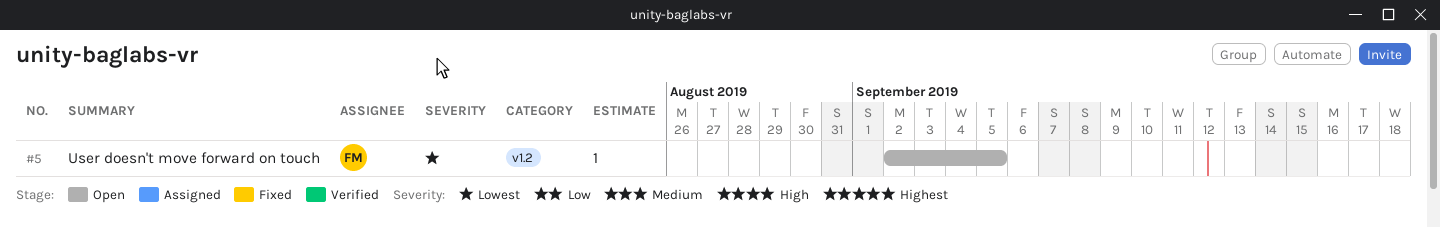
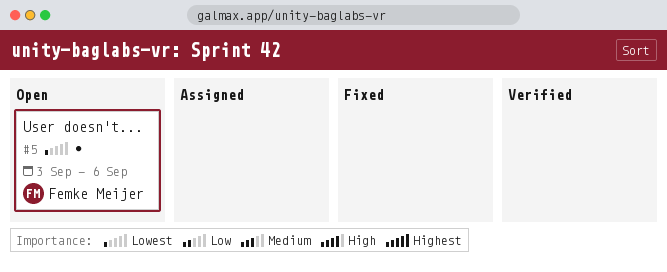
#5, start: Sep 2 -> Sep 3
#5, due: Sep 5 -> Sep 6

